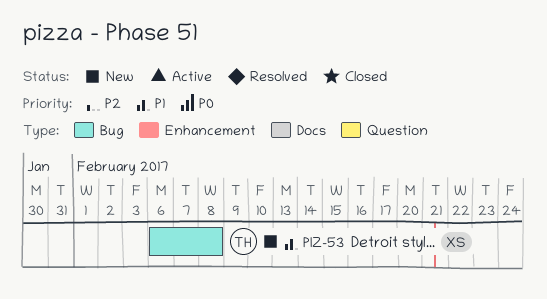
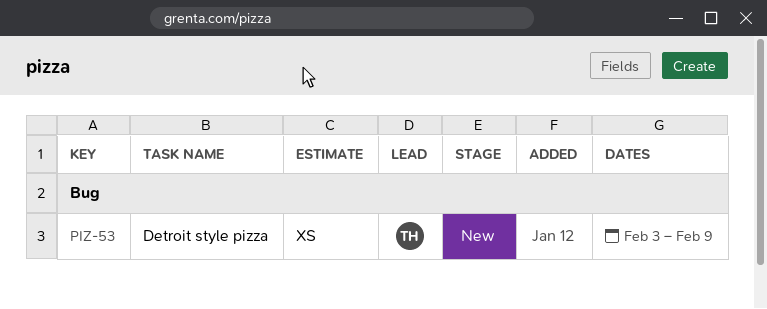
PIZ-53, start: Feb 6 -> Feb 3
PIZ-53, due: Feb 8 -> Feb 9

